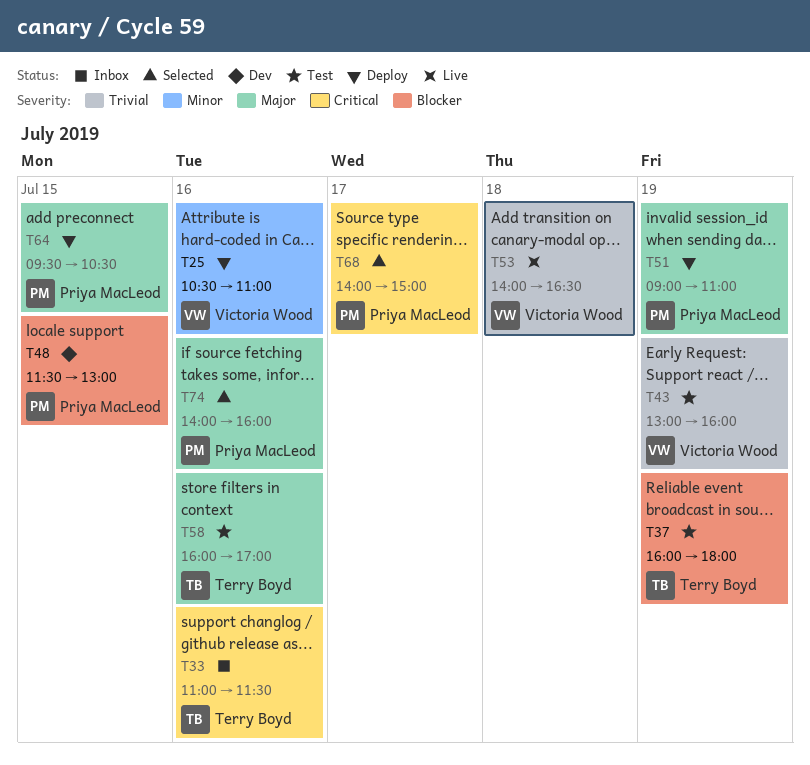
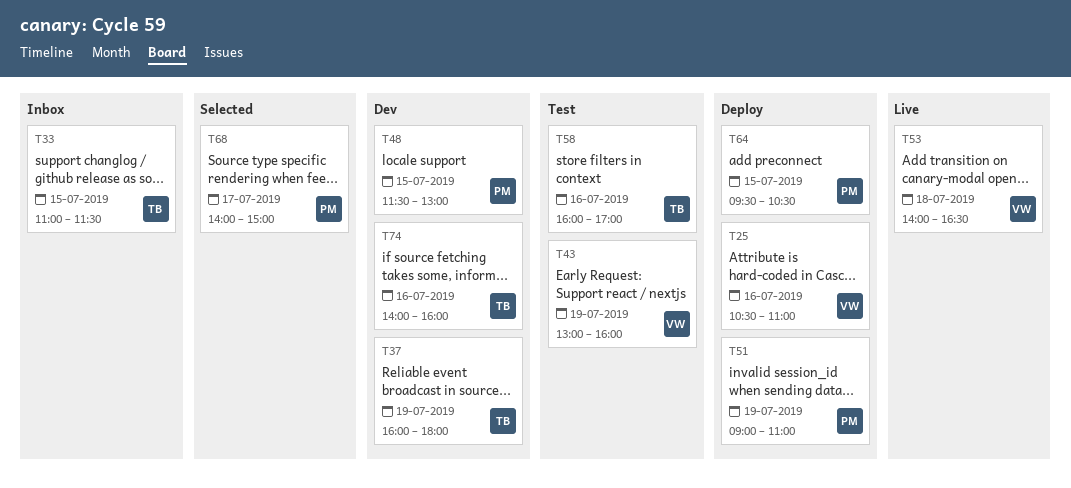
T33, day: Jul 16 -> Jul 15
T37, status: Test -> Dev
T74, status: Selected -> Dev
T74, owner: Priya MacLeod -> Terry Boyd

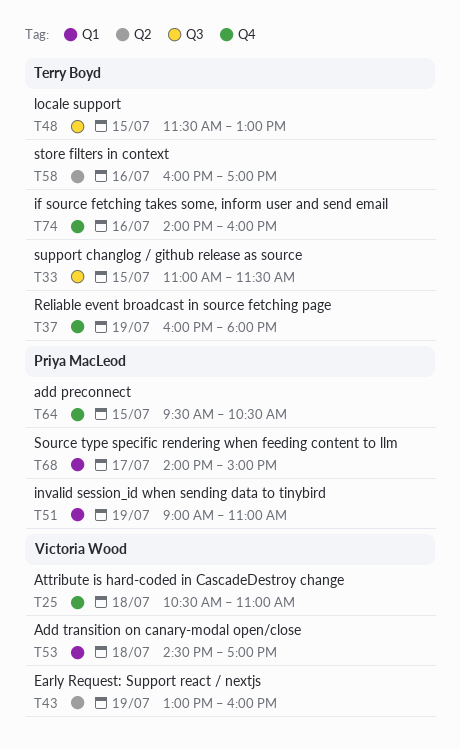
T25, day: Jul 16 -> Jul 18
T48, owner: Priya MacLeod -> Terry Boyd
T53, begins: 14:00 -> 14:30
T53, ends: 16:30 -> 17:00

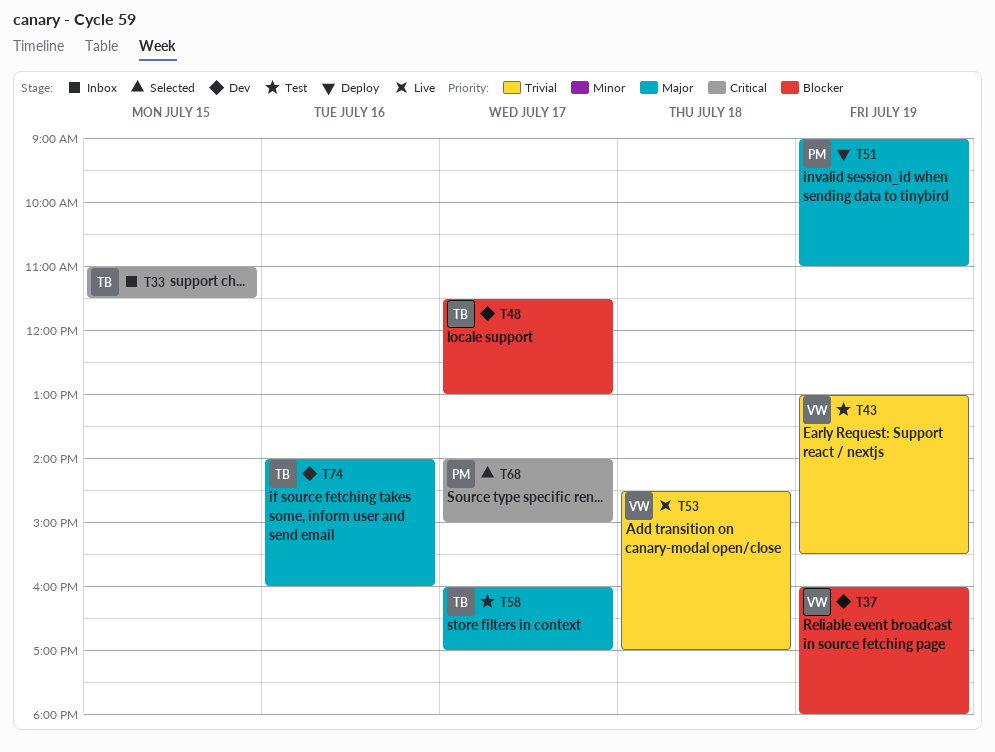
T25: present -> none
T37, owner: Terry Boyd -> Victoria Wood
T43, ends: 16:00 -> 15:30
T48, day: Jul 15 -> Jul 17
T58, day: Jul 16 -> Jul 17
T64: present -> none

